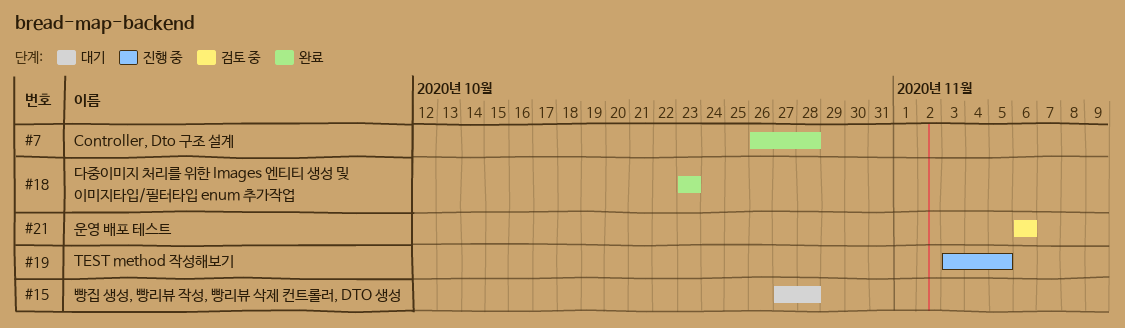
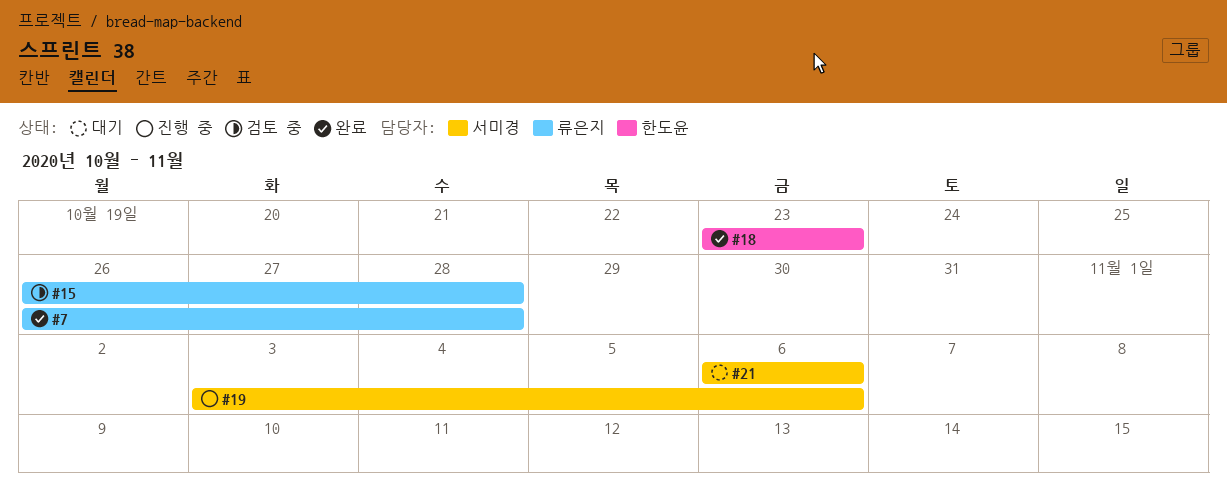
#15, status: 대기 -> 검토 중
#15, start: Oct 27 -> Oct 26
#19, due: Nov 5 -> Nov 6
#21, status: 검토 중 -> 대기

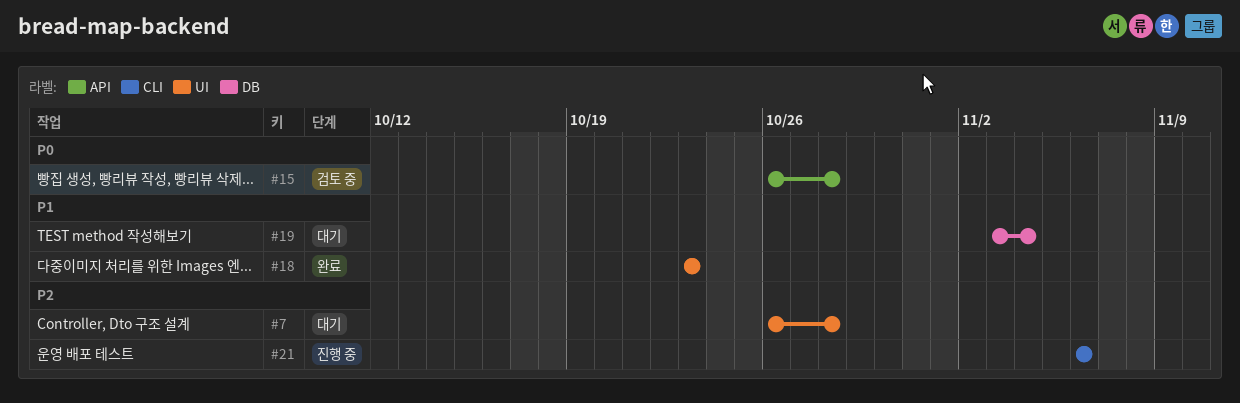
#7, status: 완료 -> 대기
#19, status: 진행 중 -> 대기
#19, due: Nov 6 -> Nov 4
#21, status: 대기 -> 진행 중

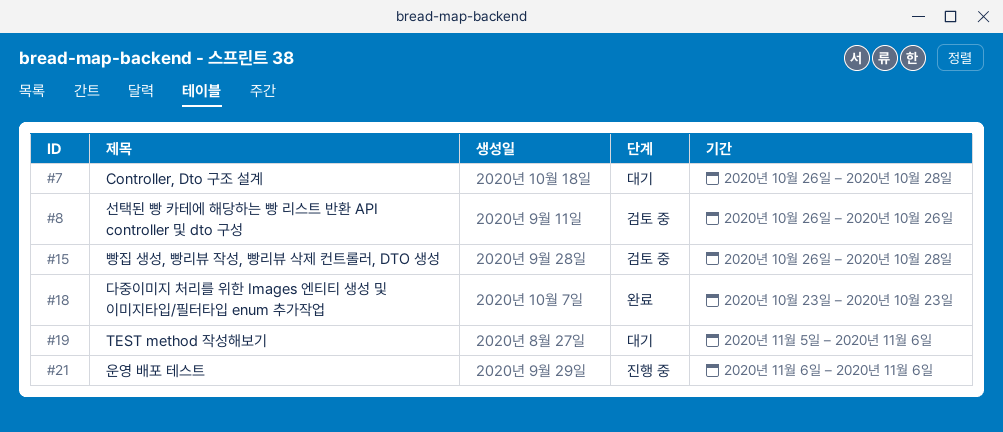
#8: none -> present
#19, start: Nov 3 -> Nov 5
#19, due: Nov 4 -> Nov 6

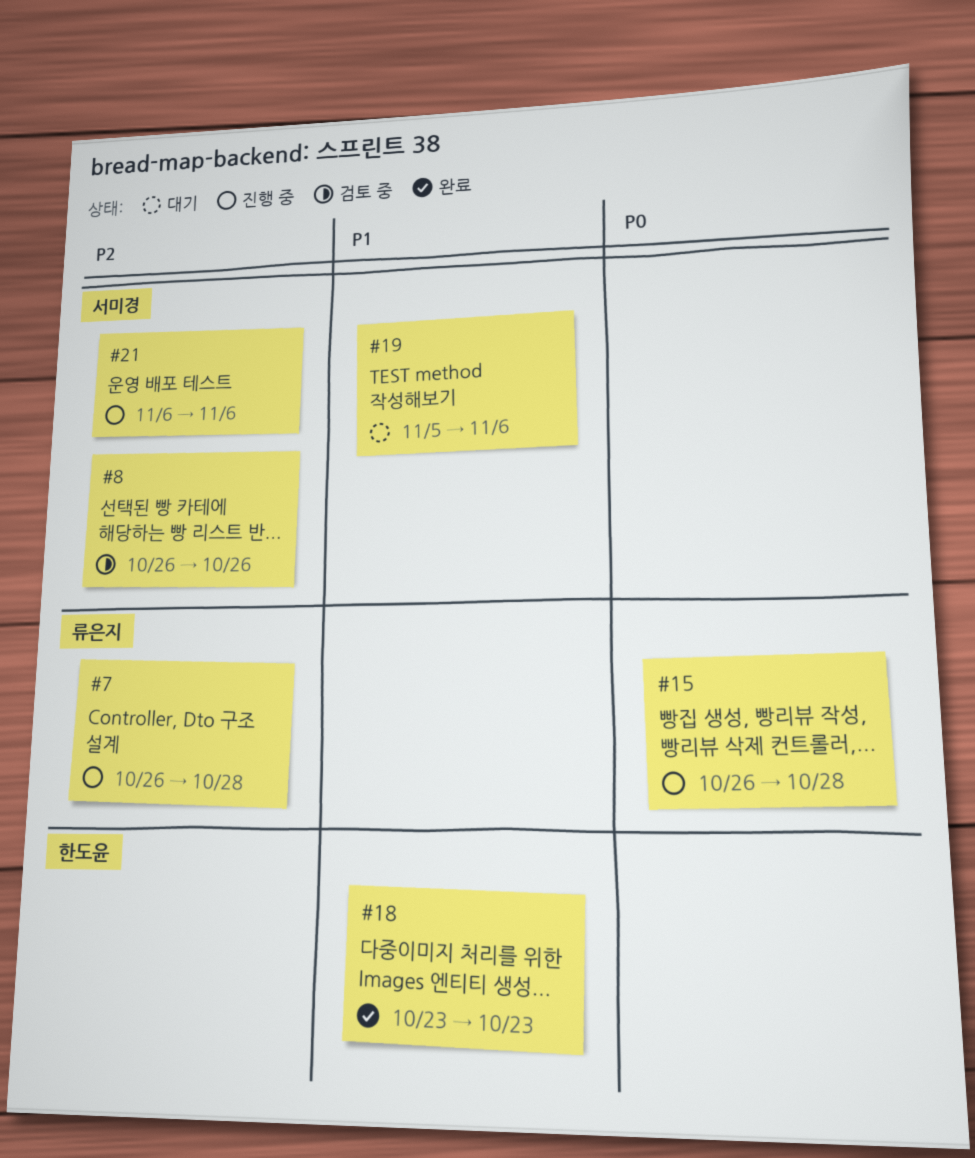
#7, status: 대기 -> 진행 중
#15, status: 검토 중 -> 진행 중

